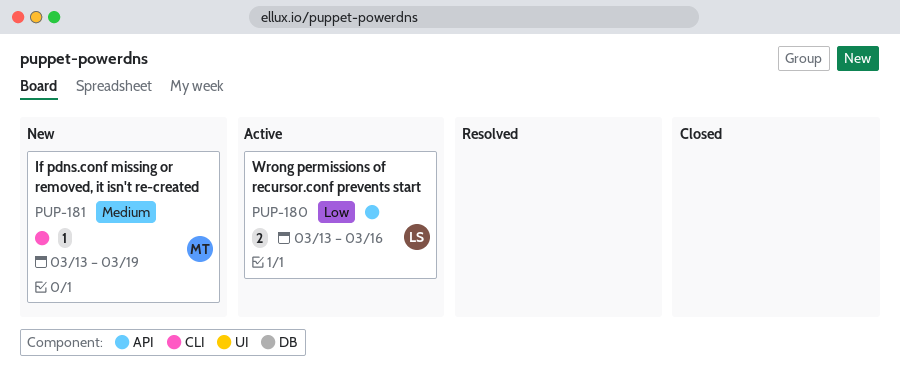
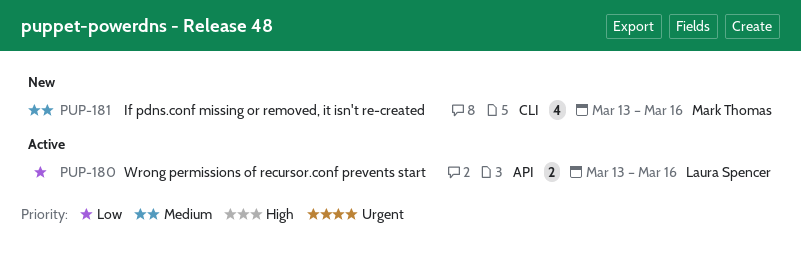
PUP-181, estimate: 1 -> 4
PUP-181, due: Mar 19 -> Mar 16

